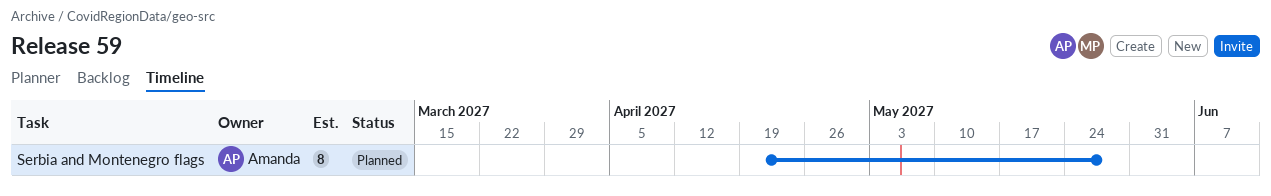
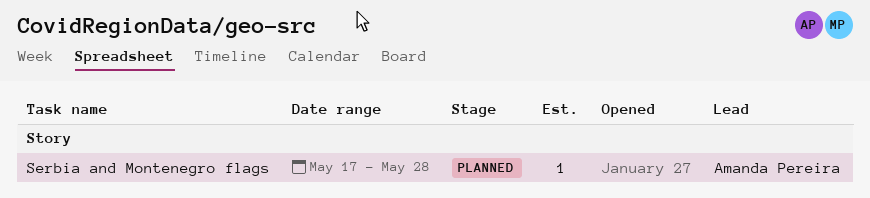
Serbia and Montenegro flags, estimate: 8 -> 1
Serbia and Montenegro flags, start: Apr 19 -> May 17

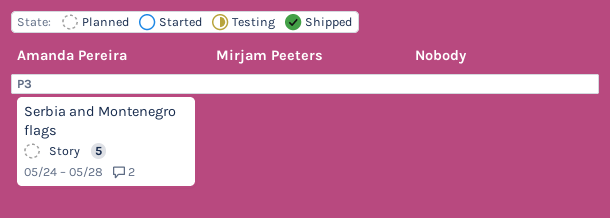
Serbia and Montenegro flags, estimate: 1 -> 5
Serbia and Montenegro flags, start: May 17 -> May 24

